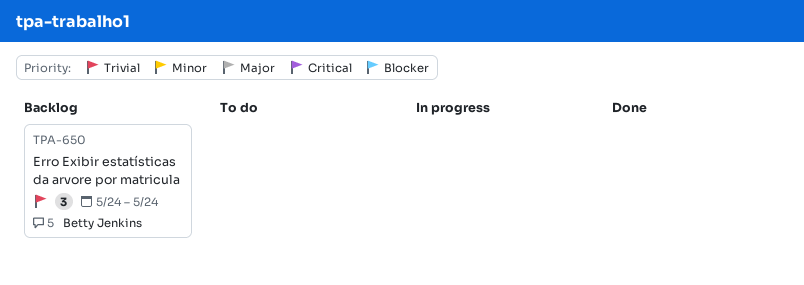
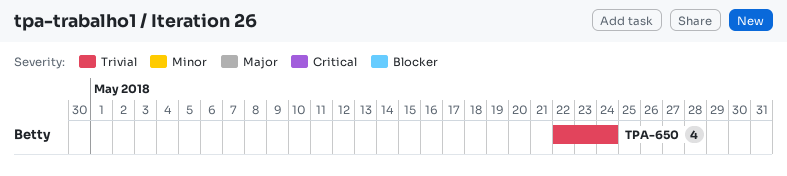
TPA-650, estimate: 3 -> 4
TPA-650, start: May 24 -> May 22

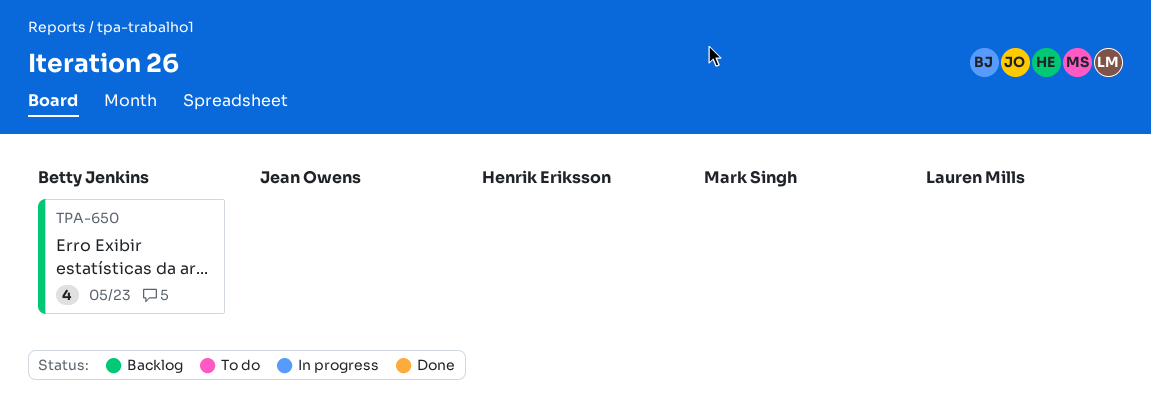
TPA-650, due: May 24 -> May 23

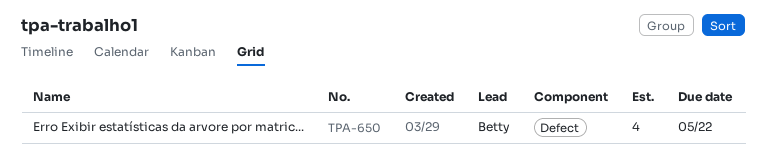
TPA-650, due: May 23 -> May 22

